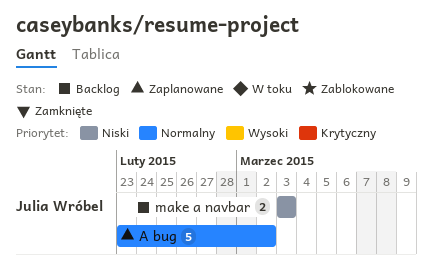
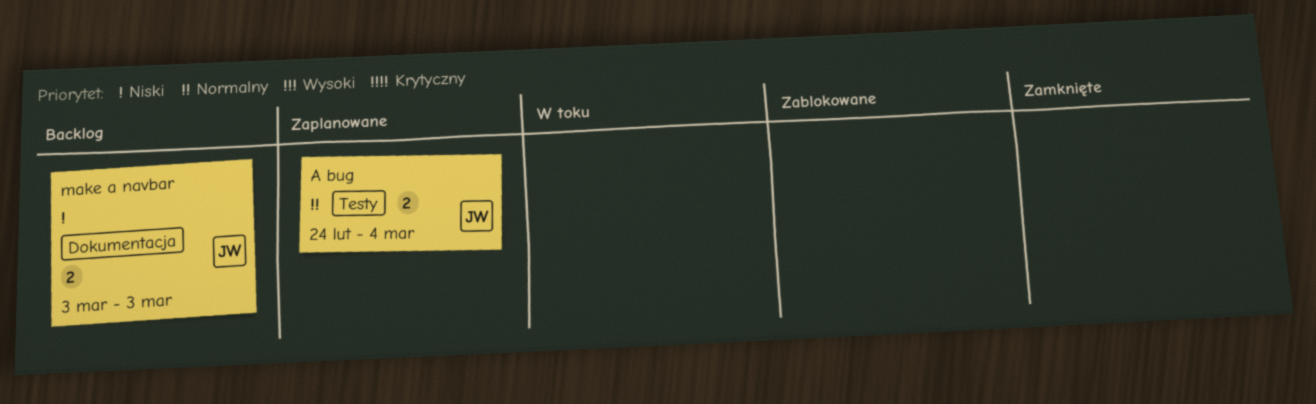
A bug, estimate: 5 -> 2
A bug, start: Feb 23 -> Feb 24
A bug, due: Mar 2 -> Mar 4

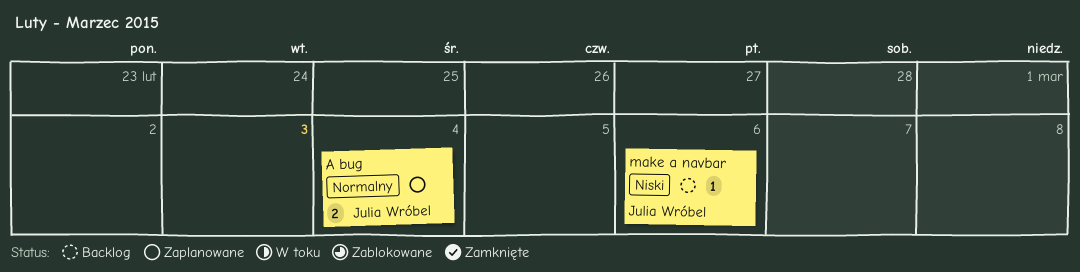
make a navbar, estimate: 2 -> 1
make a navbar, due: Mar 3 -> Mar 6

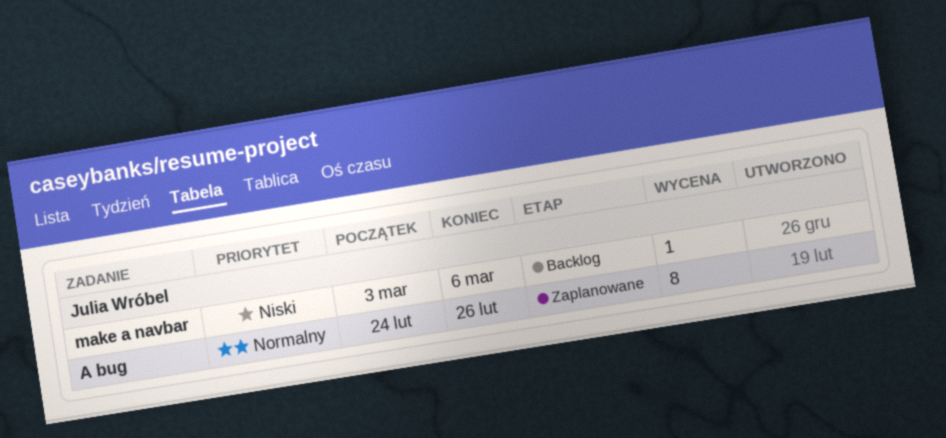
A bug, estimate: 2 -> 8
A bug, due: Mar 4 -> Feb 26

